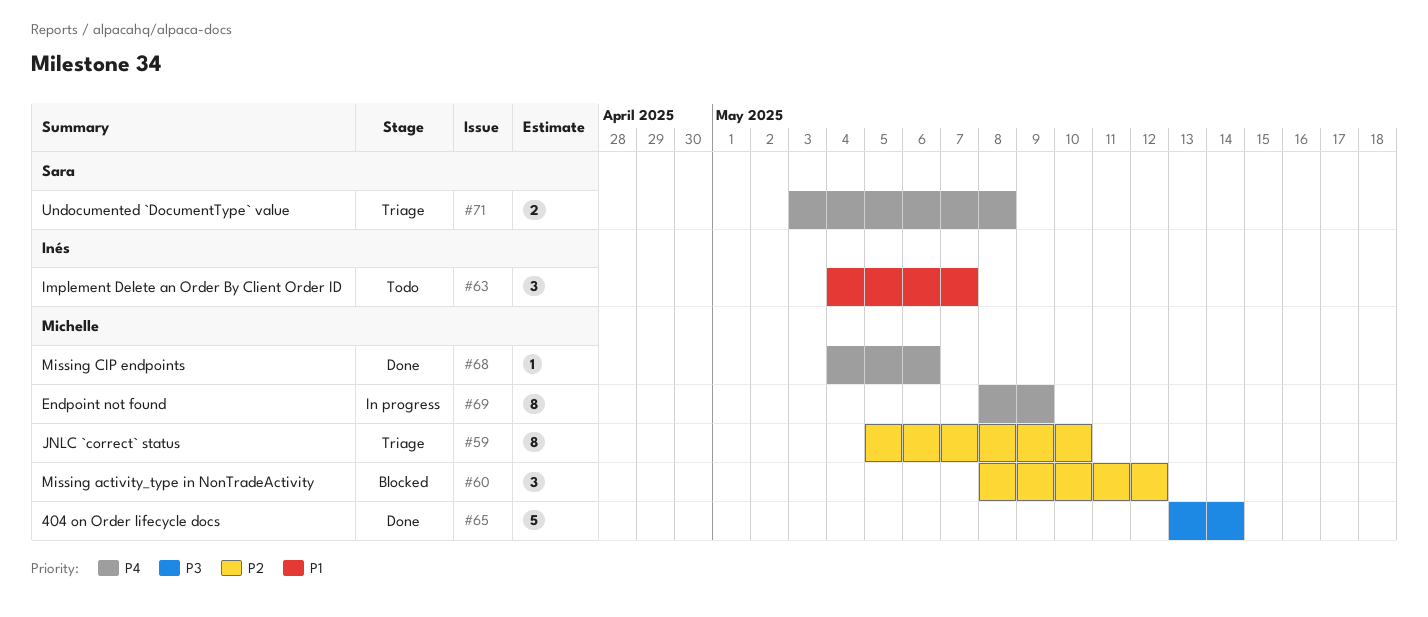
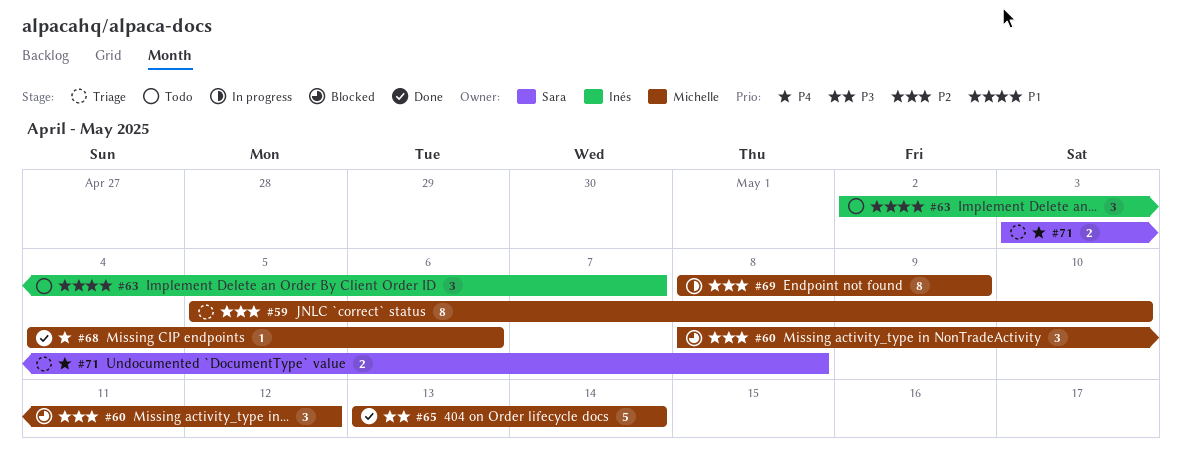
#63, start: May 4 -> May 2
#69, priority: P4 -> P2

